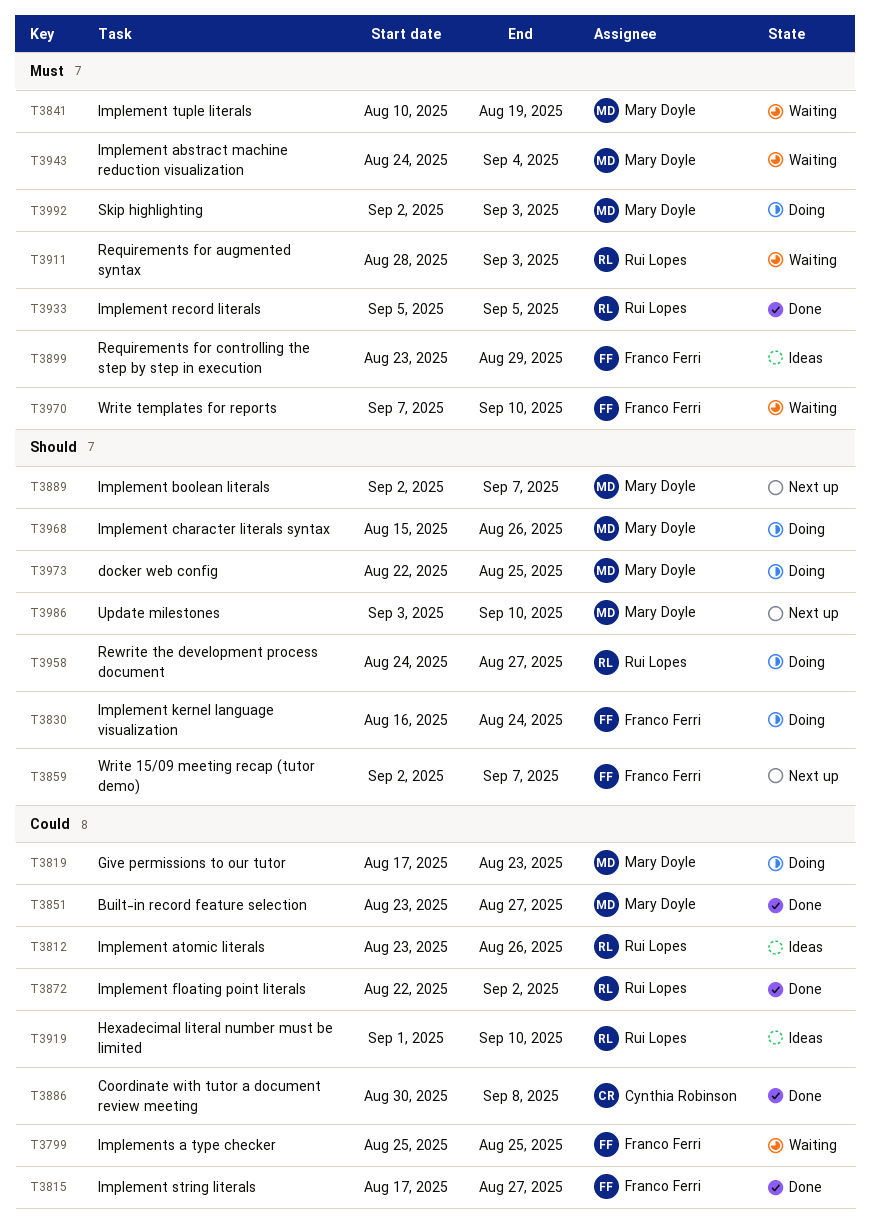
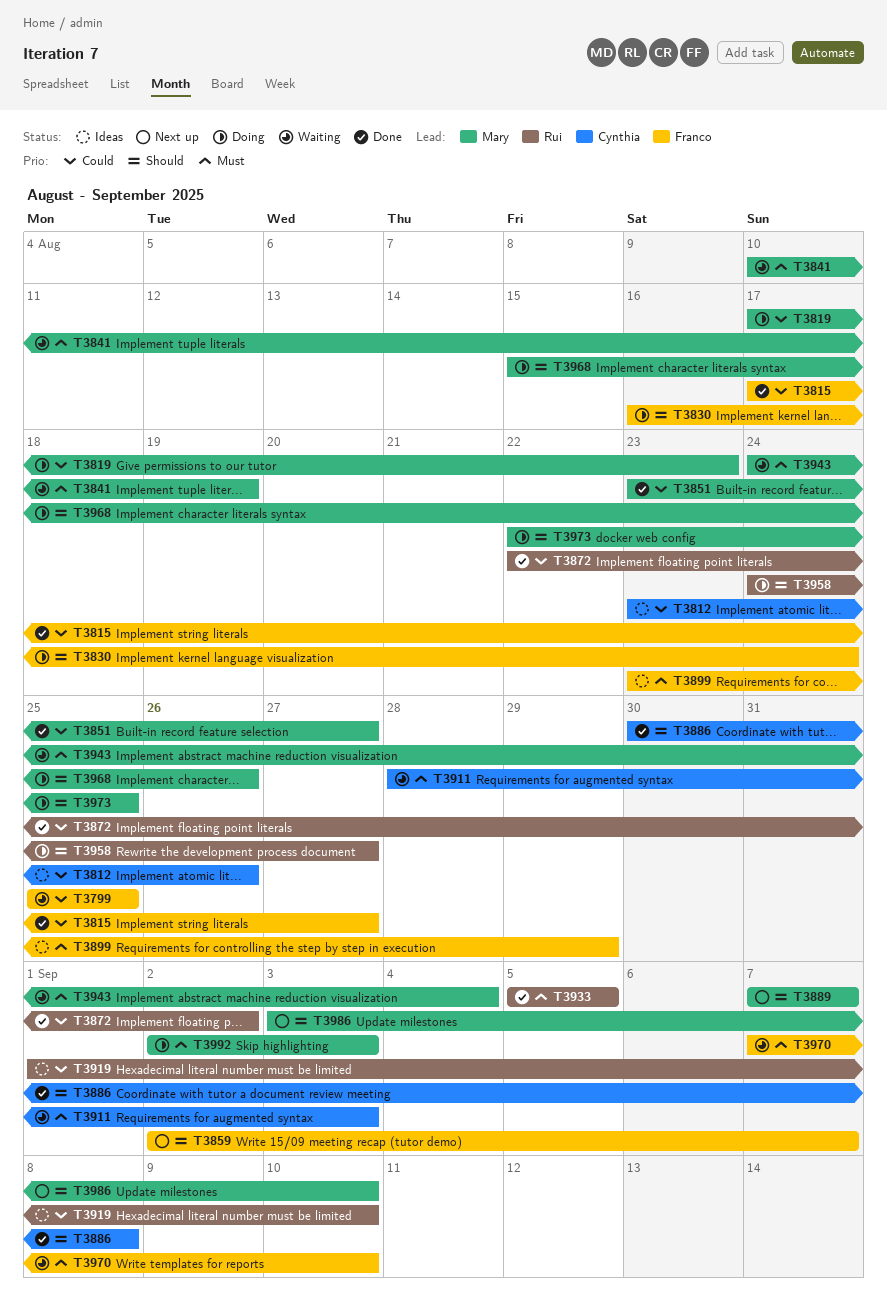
T3812, owner: Rui Lopes -> Cynthia Robinson
T3886, priority: Could -> Should
T3889, start: Sep 2 -> Sep 7
T3911, owner: Rui Lopes -> Cynthia Robinson

